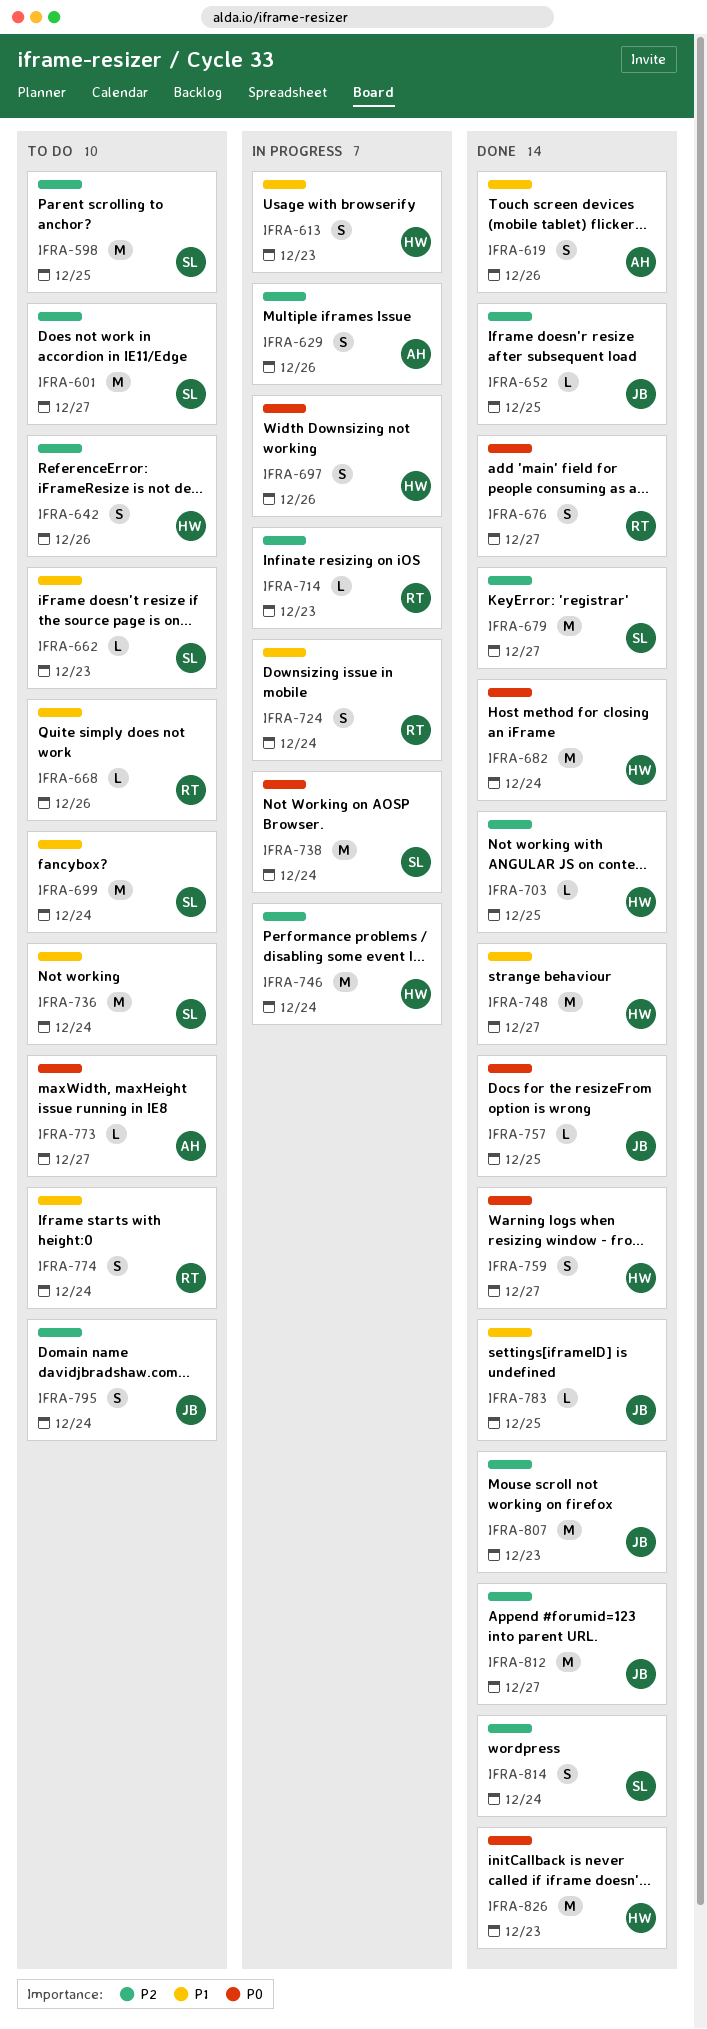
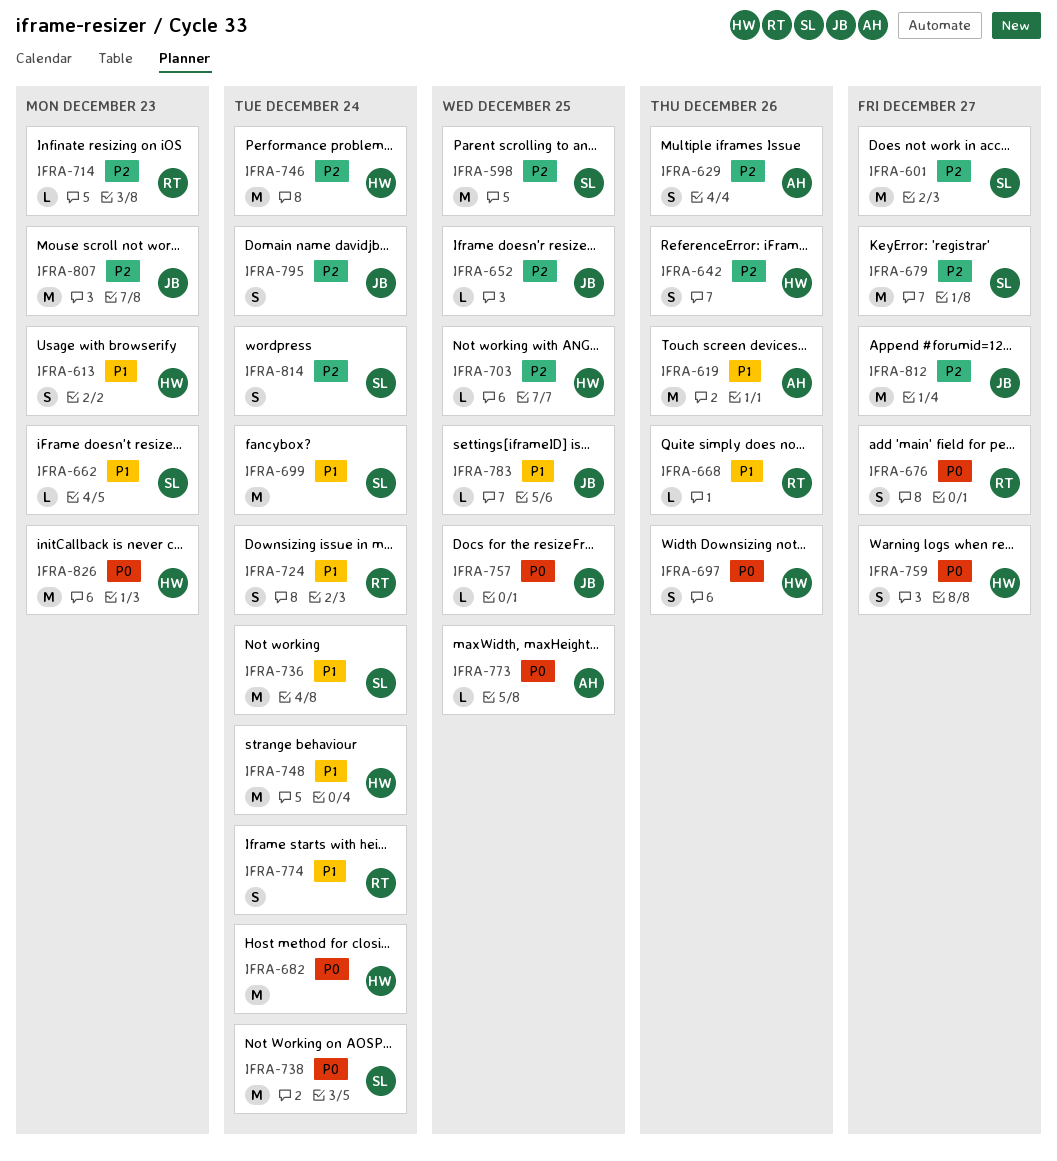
IFRA-619, estimate: S -> M
IFRA-748, due: Dec 27 -> Dec 24
IFRA-773, due: Dec 27 -> Dec 25

